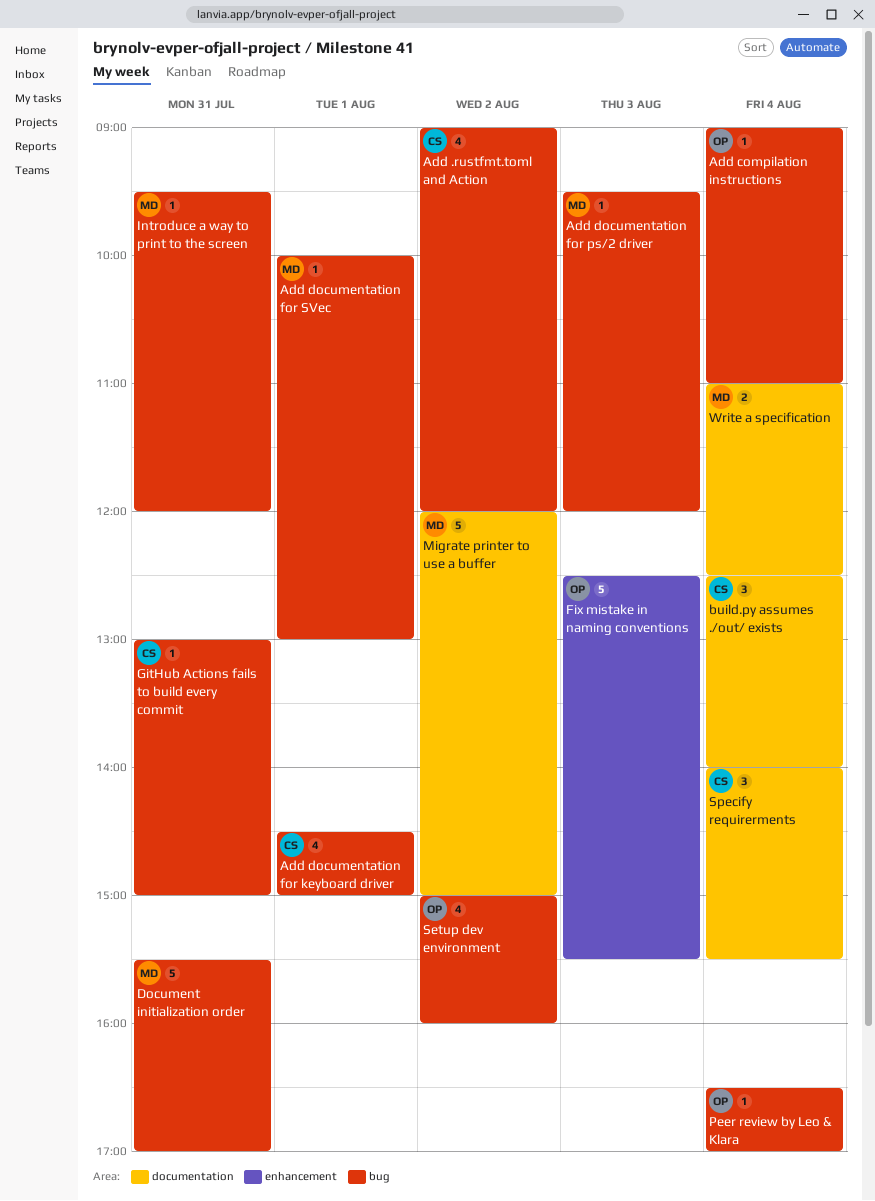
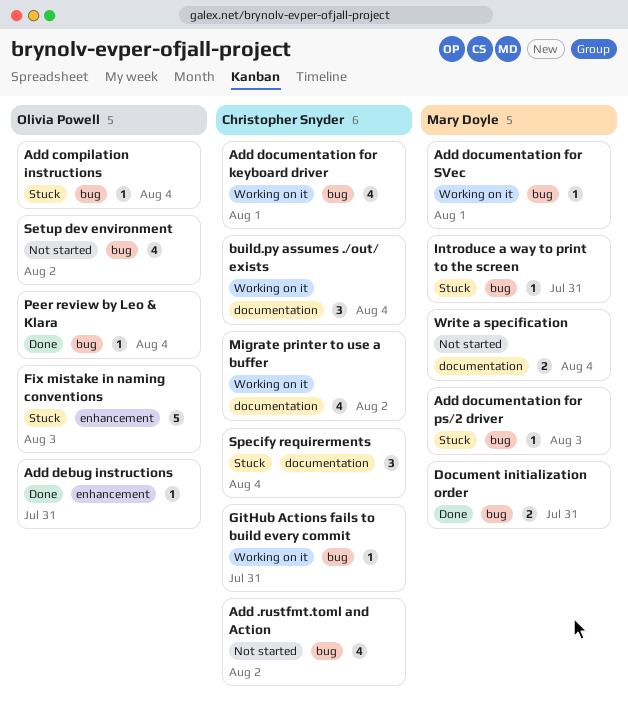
Add debug instructions: none -> present
Document initialization order, estimate: 5 -> 2
Migrate printer to use a buffer, owner: Mary Doyle -> Christopher Snyder
Migrate printer to use a buffer, estimate: 5 -> 4

